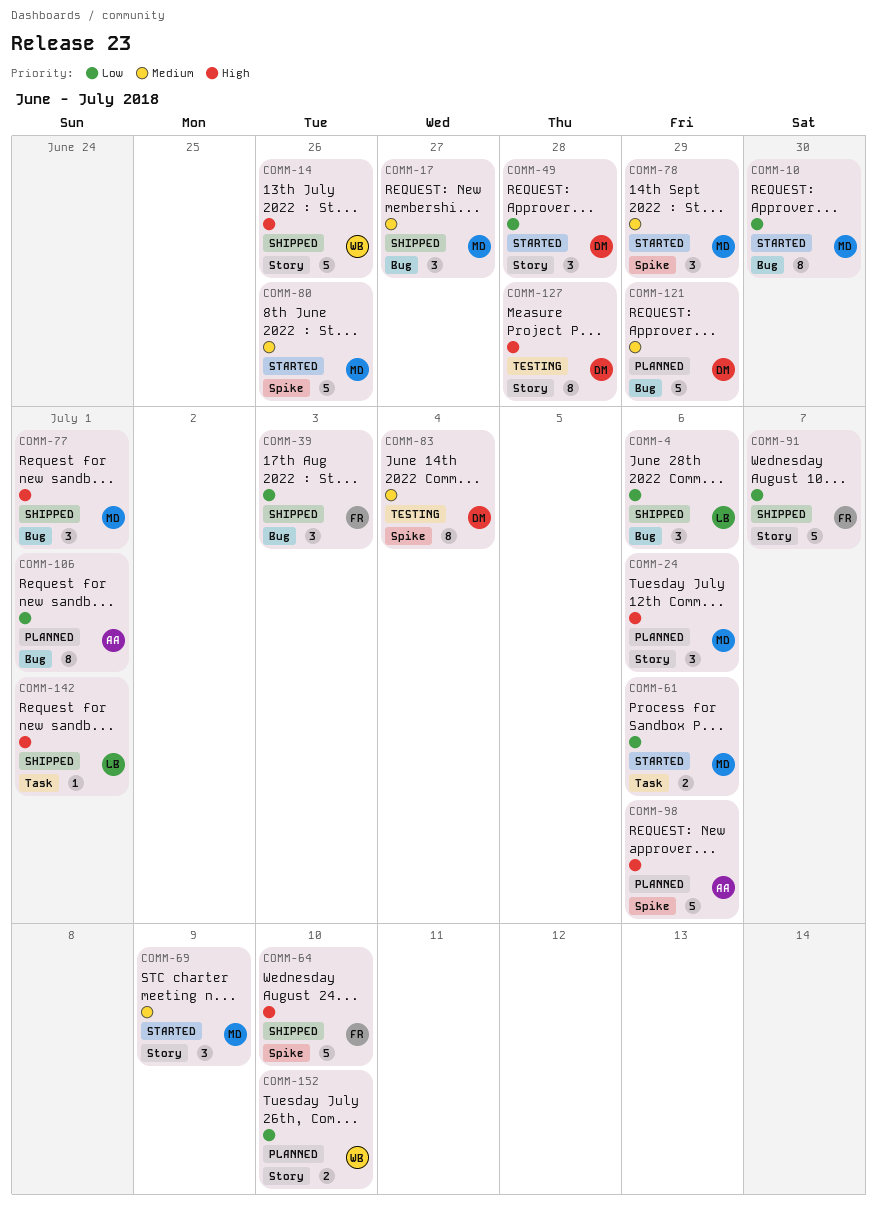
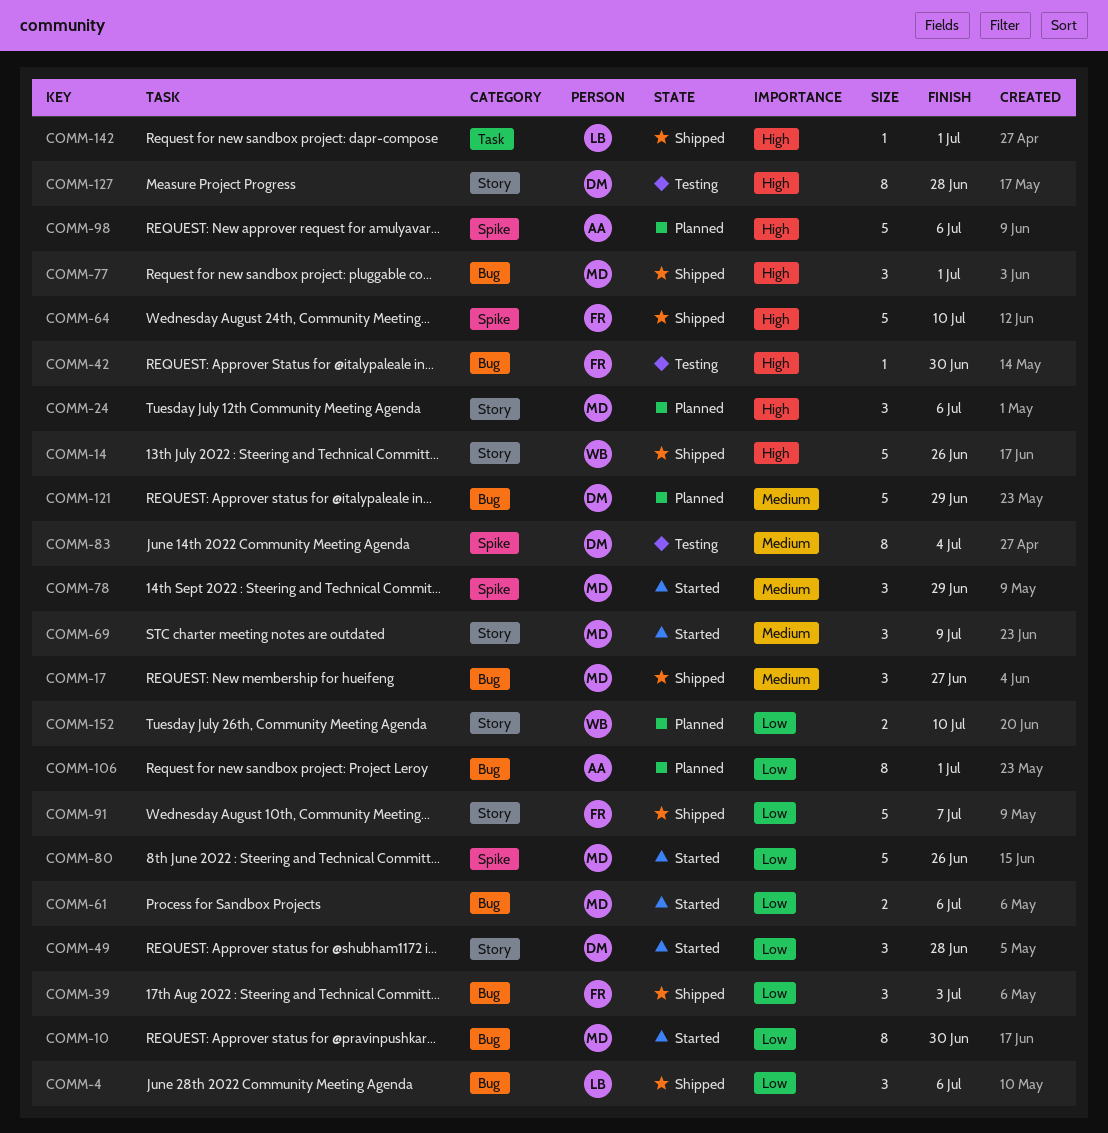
COMM-42: none -> present
COMM-61, label: Task -> Bug
COMM-80, priority: Medium -> Low

